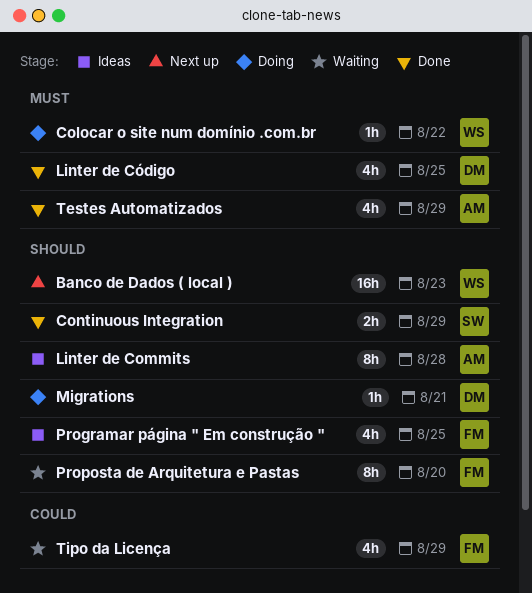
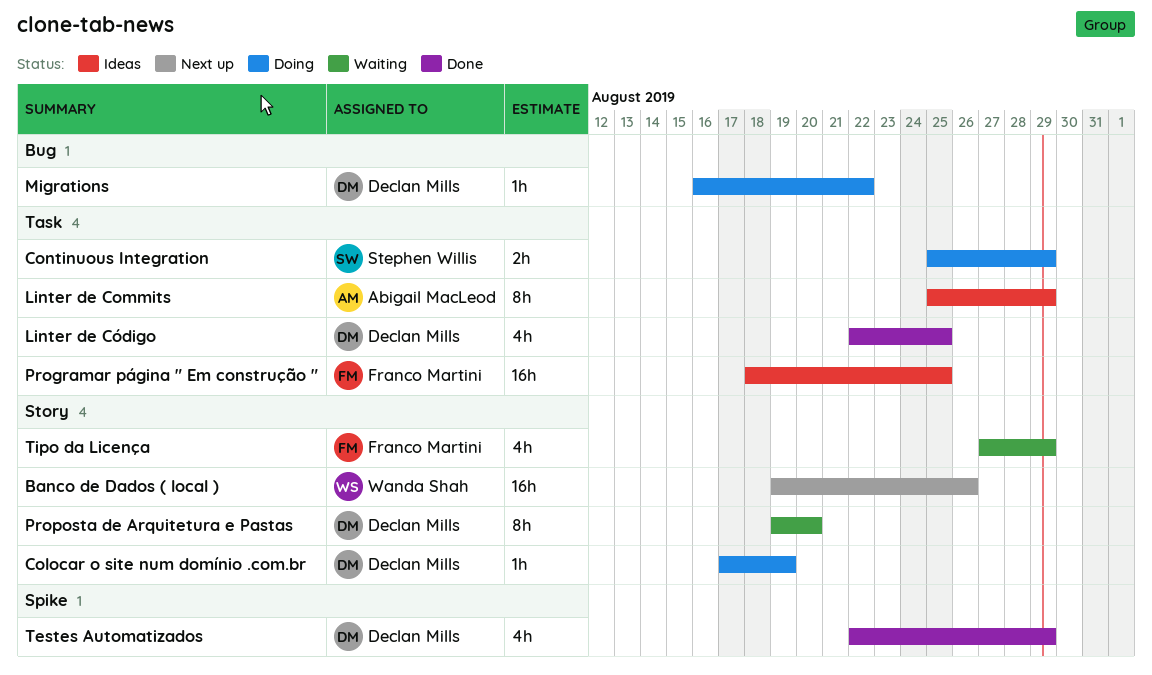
Banco de Dados ( local ), due: Aug 23 -> Aug 26
Colocar o site num domínio .com.br, owner: Wanda Shah -> Declan Mills
Colocar o site num domínio .com.br, due: Aug 22 -> Aug 19
Continuous Integration, status: Done -> Doing
Linter de Commits, due: Aug 28 -> Aug 29
Migrations, due: Aug 21 -> Aug 22
Programar página " Em construção ", estimate: 4h -> 16h
Proposta de Arquitetura e Pastas, owner: Franco Martini -> Declan Mills
Testes Automatizados, owner: Abigail MacLeod -> Declan Mills

